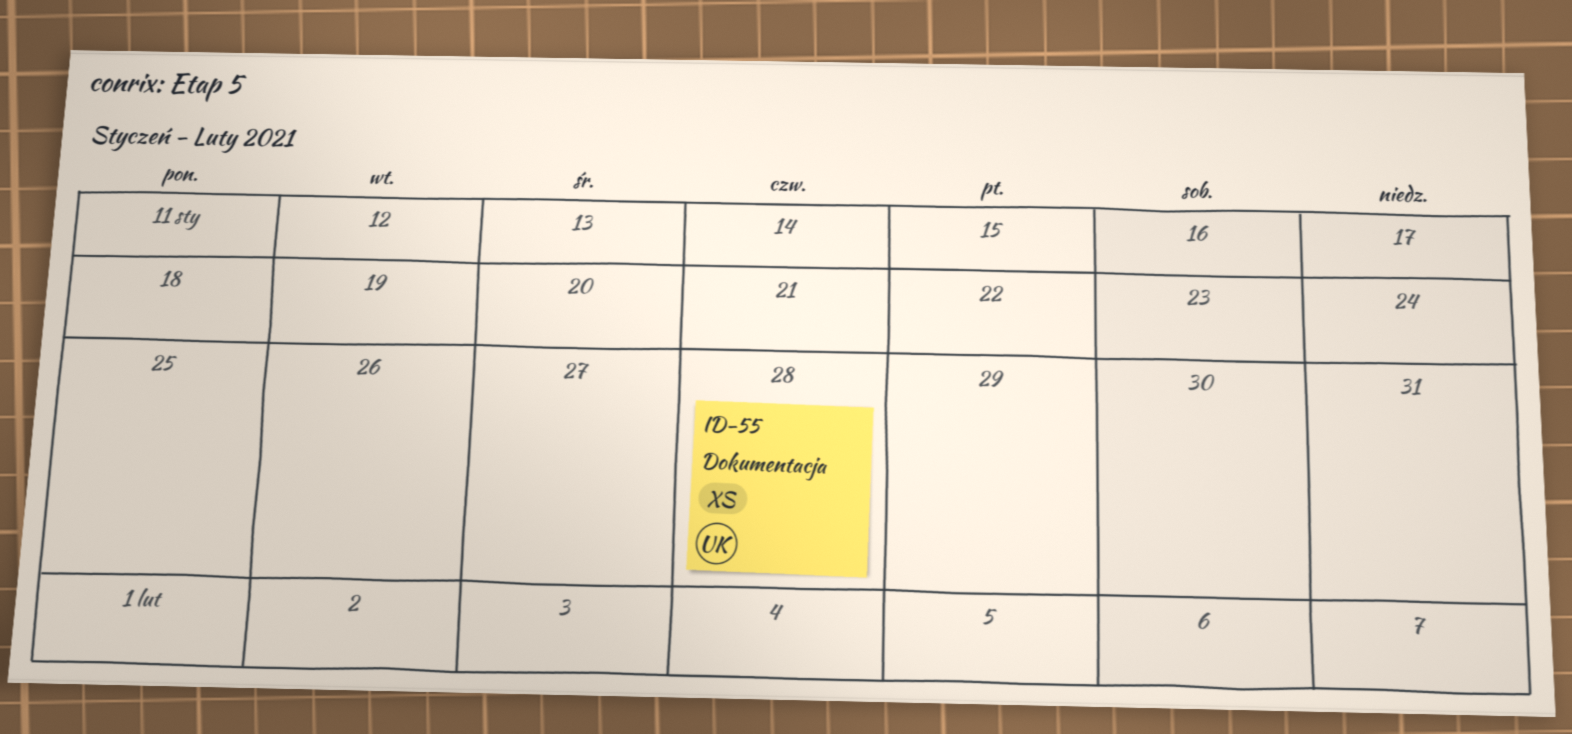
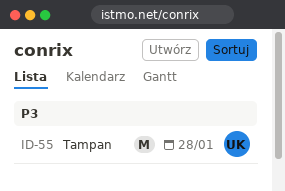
ID-55, estimate: XS -> M

